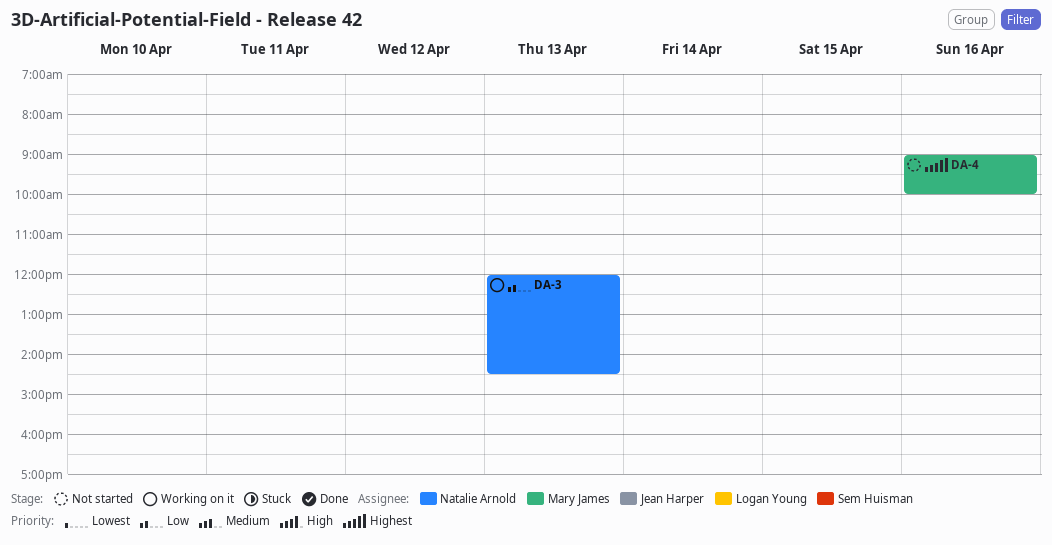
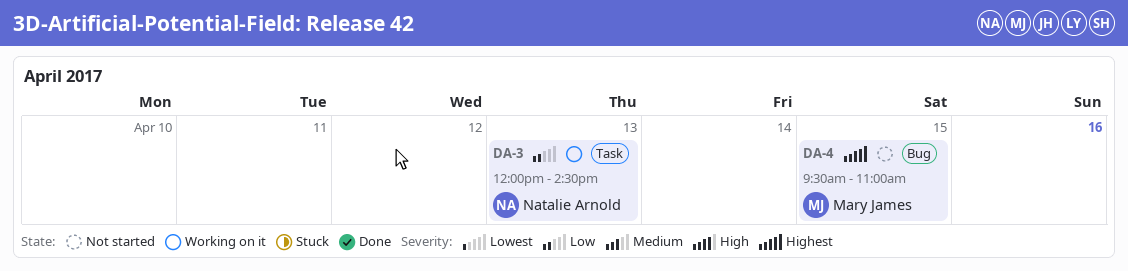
DA-4, day: Apr 16 -> Apr 15
DA-4, begins: 09:00 -> 09:30
DA-4, ends: 10:00 -> 11:00

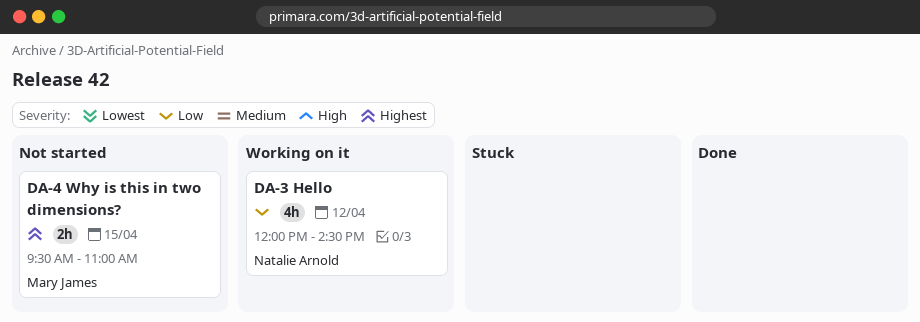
DA-3, day: Apr 13 -> Apr 12

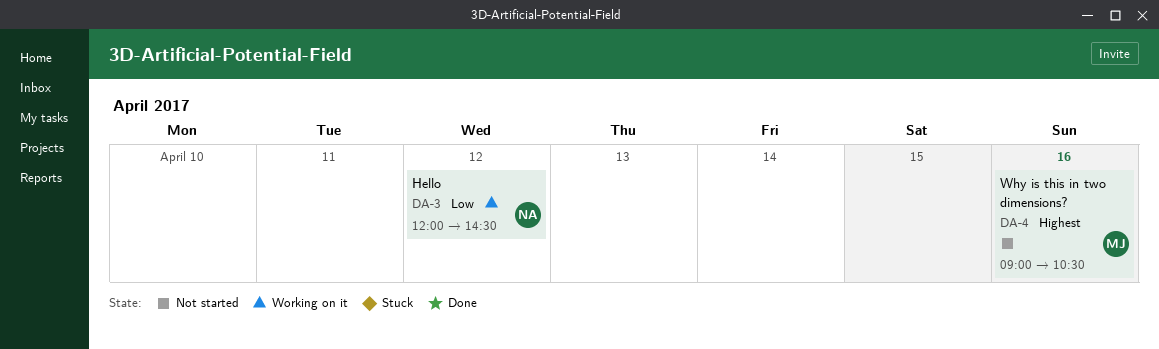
DA-4, day: Apr 15 -> Apr 16
DA-4, begins: 09:30 -> 09:00
DA-4, ends: 11:00 -> 10:30

